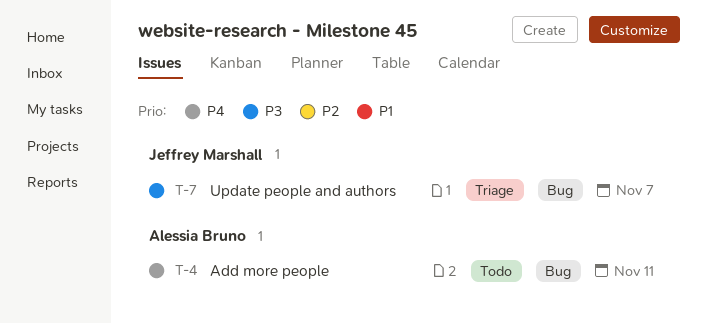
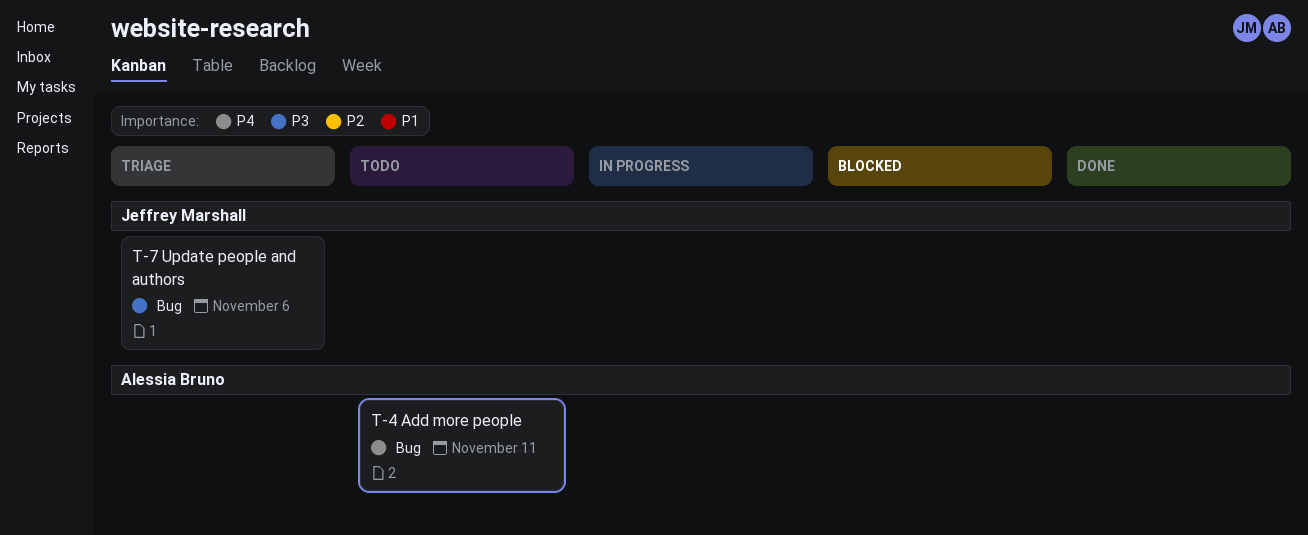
T-7, due: Nov 7 -> Nov 6

